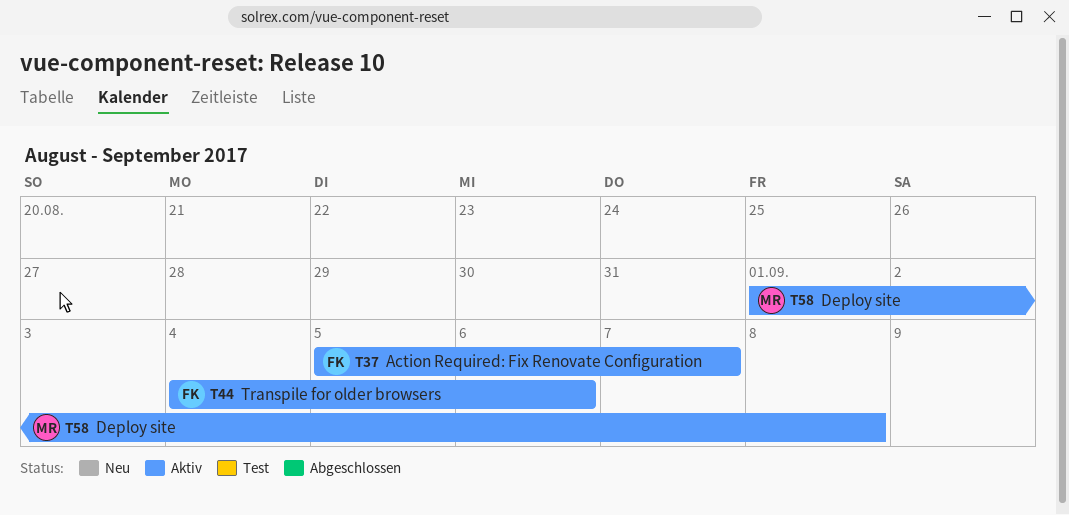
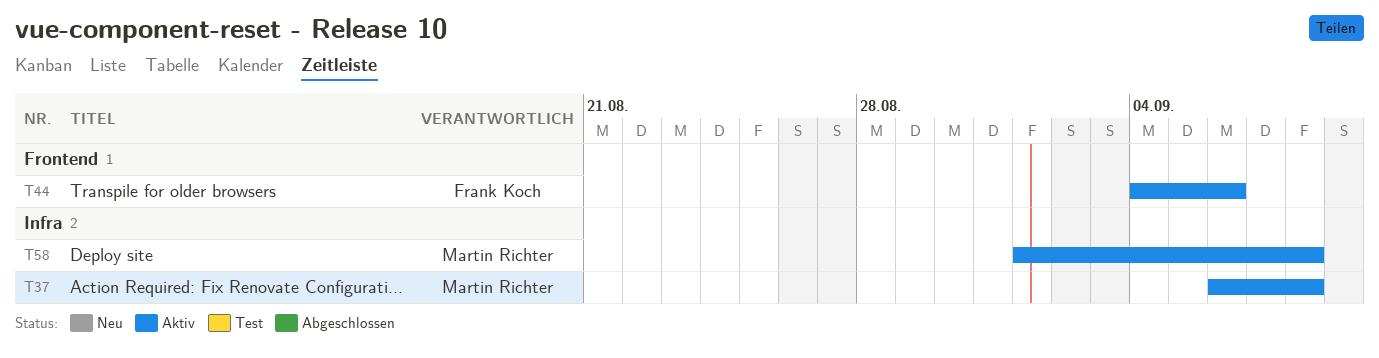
T37, owner: Frank Koch -> Martin Richter
T37, start: Sep 5 -> Sep 6
T37, due: Sep 7 -> Sep 8

